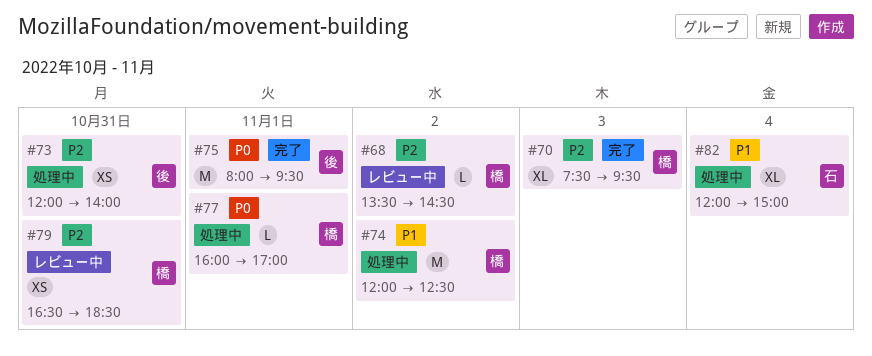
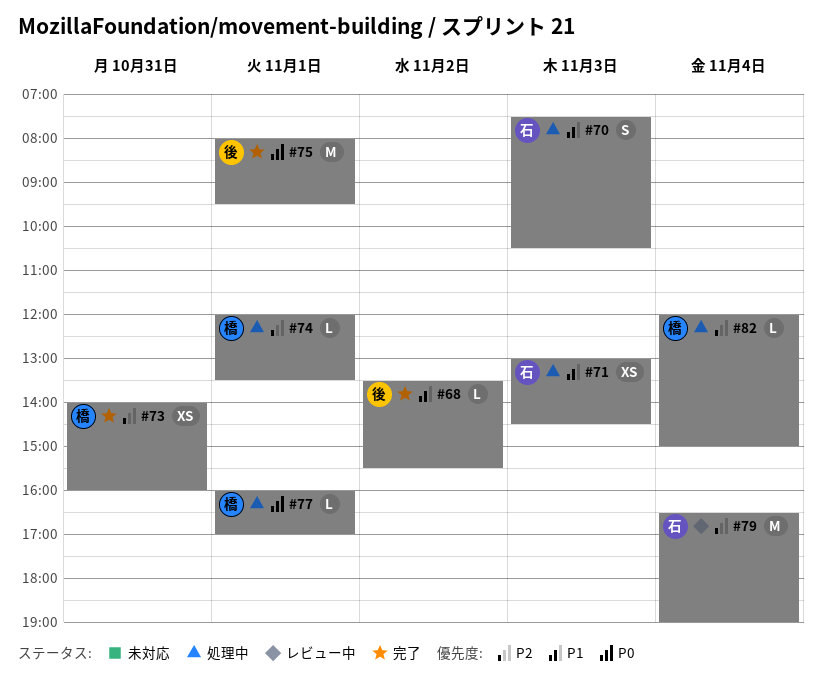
#68, status: レビュー中 -> 完了
#68, owner: 橋 -> 後
#68, priority: P2 -> P1
#68, ends: 14:30 -> 15:30
#70, status: 完了 -> 処理中
#70, owner: 橋 -> 石
#70, priority: P2 -> P1
#70, estimate: XL -> S
#70, ends: 09:30 -> 10:30
#71: none -> present
#73, status: 処理中 -> 完了
#73, owner: 後 -> 橋
#73, begins: 12:00 -> 14:00
#73, ends: 14:00 -> 16:00
#74, priority: P1 -> P2
#74, estimate: M -> L
#74, day: Nov 2 -> Nov 1
#74, ends: 12:30 -> 13:30
#79, owner: 橋 -> 石
#79, estimate: XS -> M
#79, day: Oct 31 -> Nov 4
#79, ends: 18:30 -> 19:00
#82, owner: 石 -> 橋
#82, priority: P1 -> P2
#82, estimate: XL -> L

